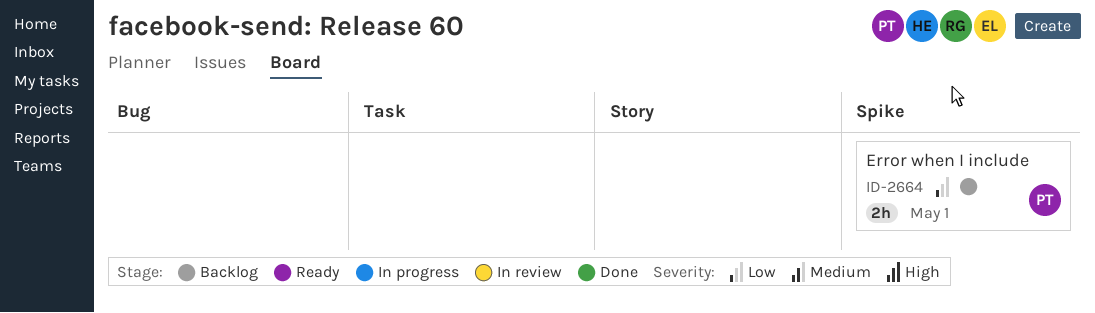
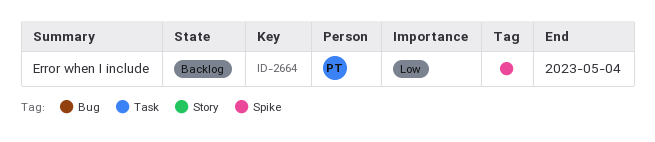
ID-2664, due: May 1 -> May 4

